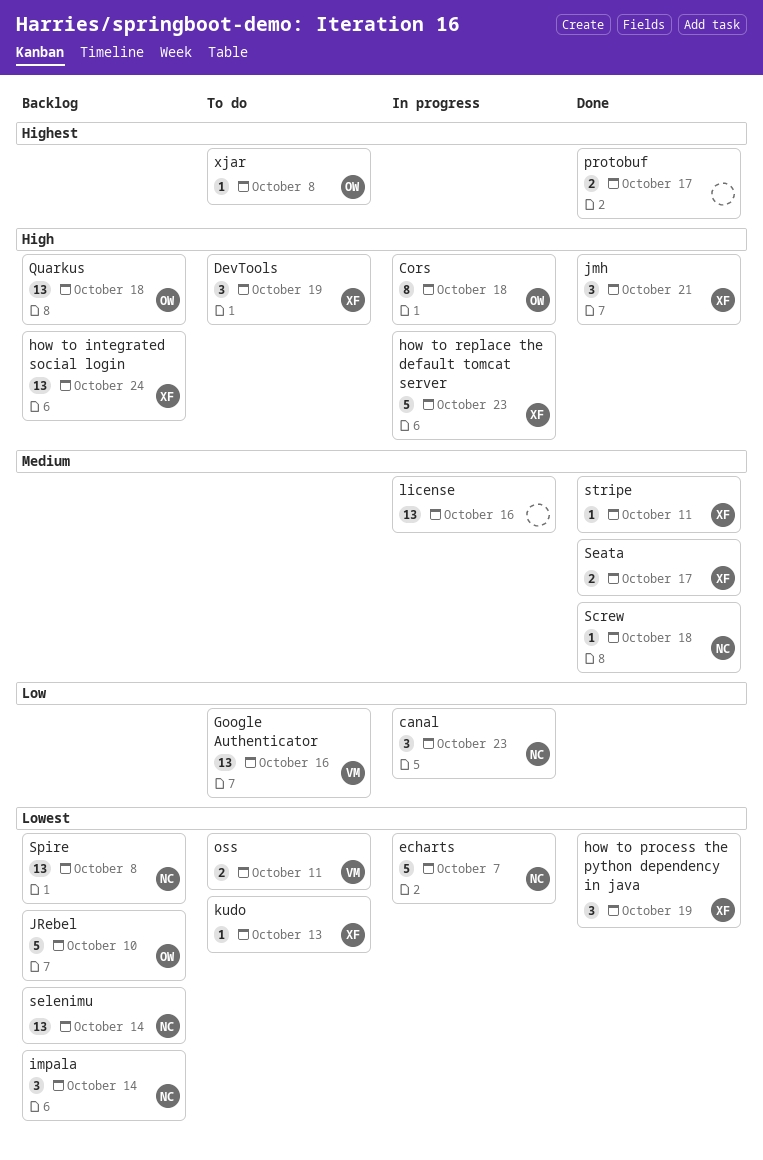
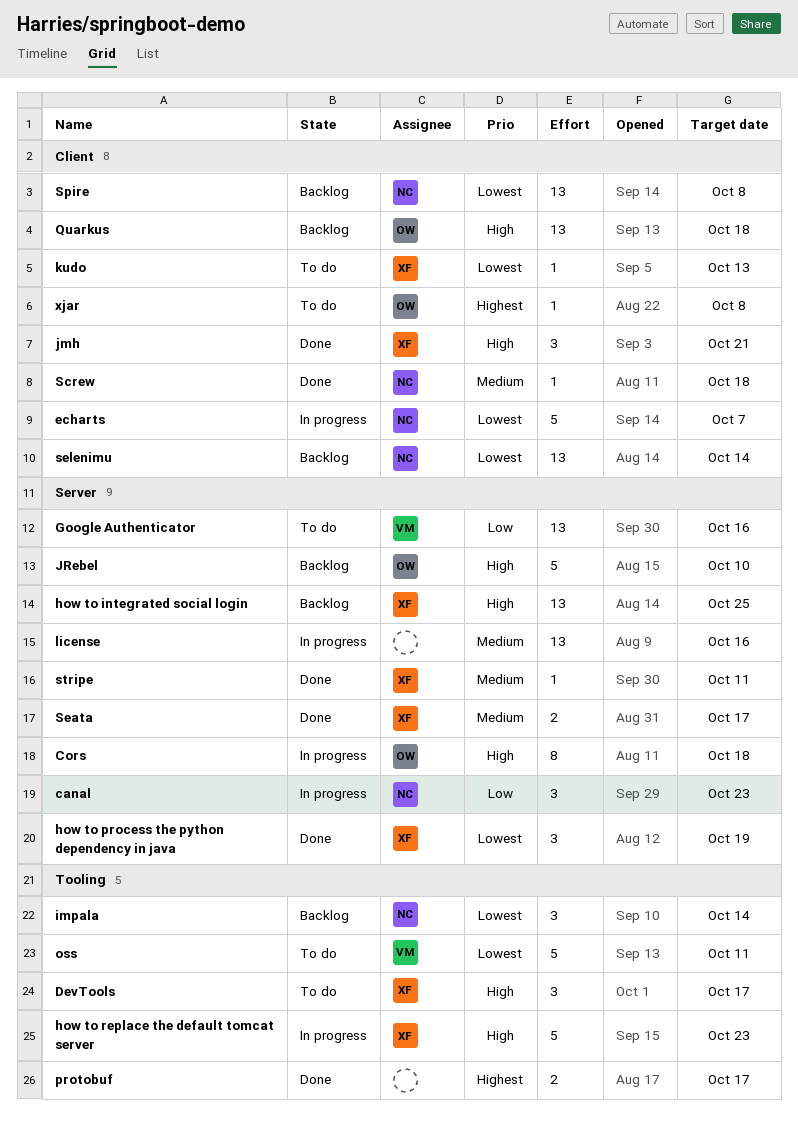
DevTools, due: Oct 19 -> Oct 17
how to integrated social login, due: Oct 24 -> Oct 25
JRebel, priority: Lowest -> High
oss, estimate: 2 -> 5

